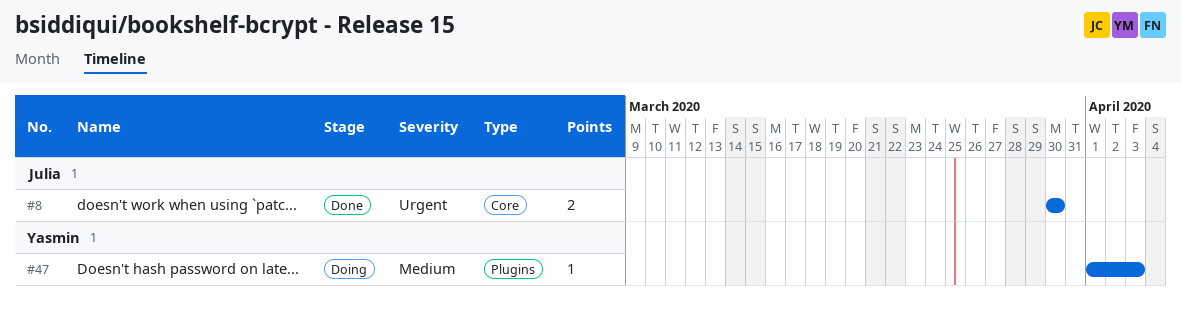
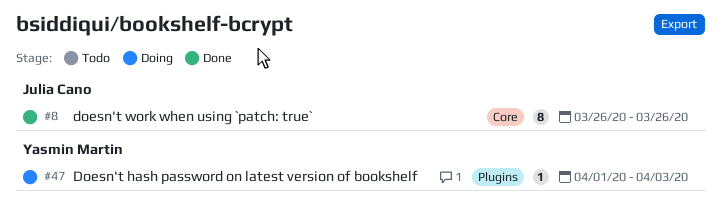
#8, estimate: 2 -> 8
#8, start: Mar 30 -> Mar 26
#8, due: Mar 30 -> Mar 26

